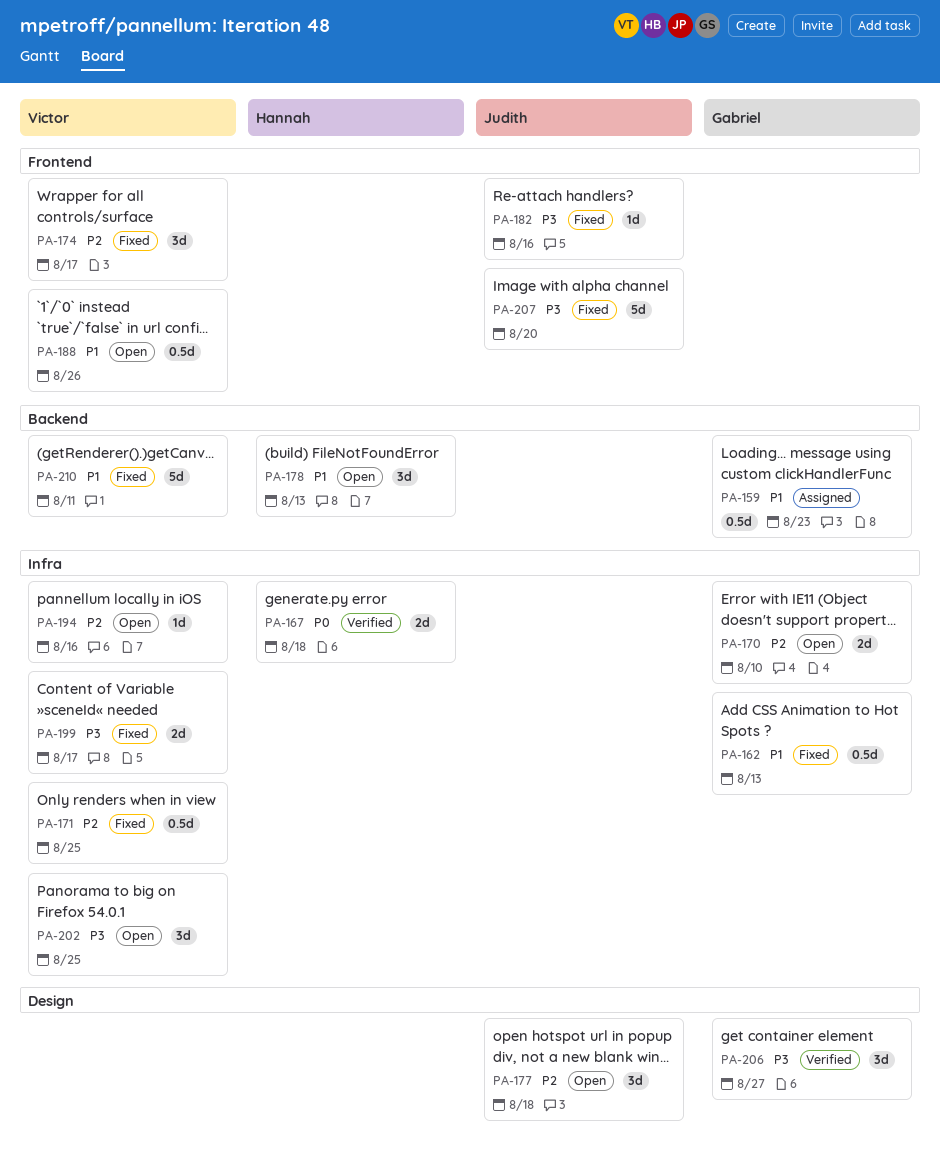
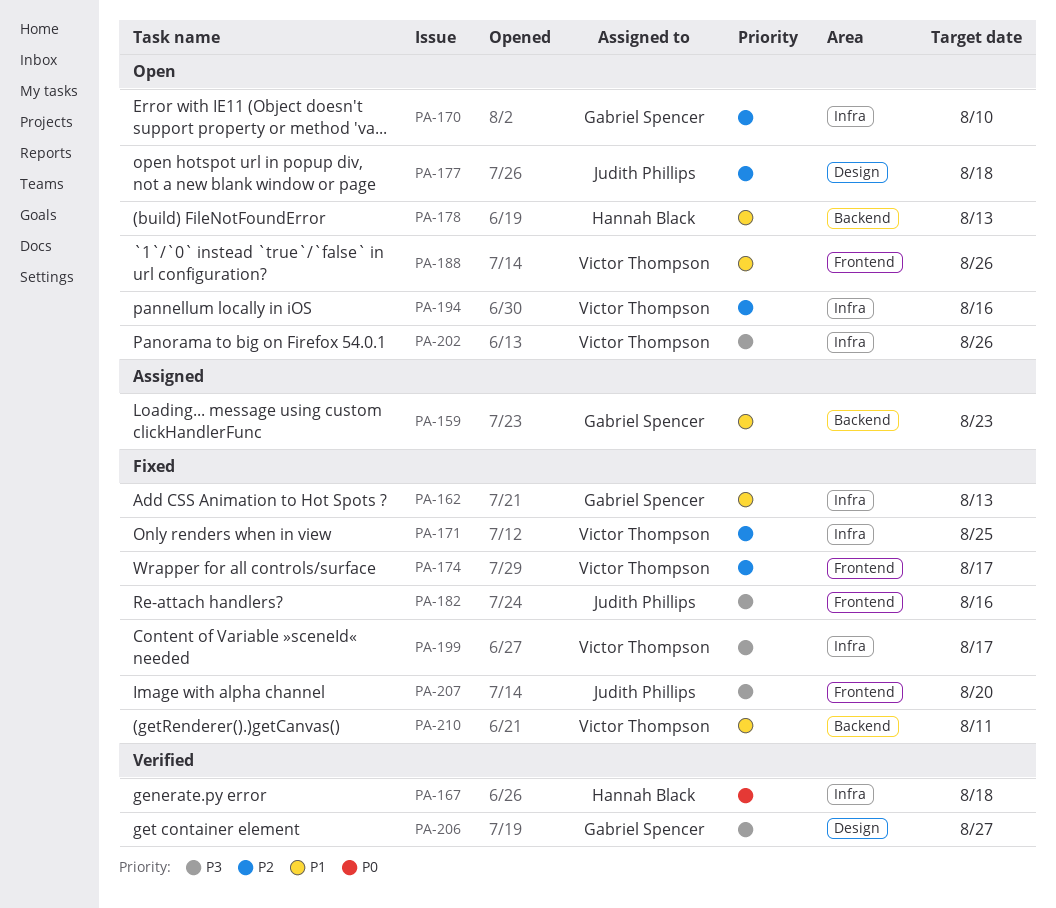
PA-202, due: Aug 25 -> Aug 26

